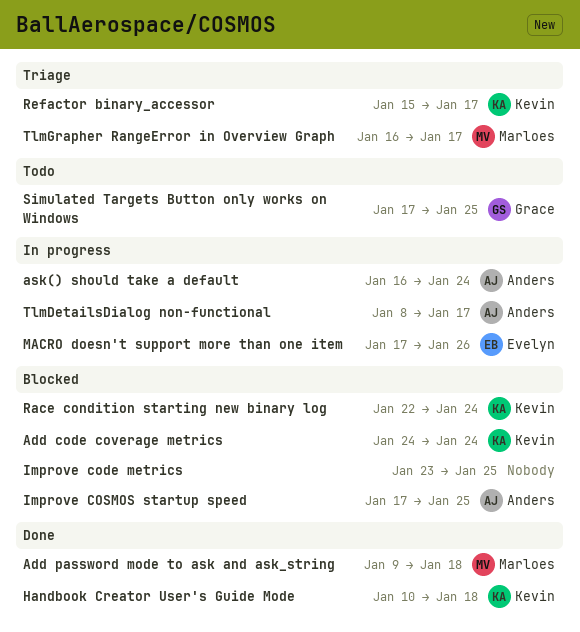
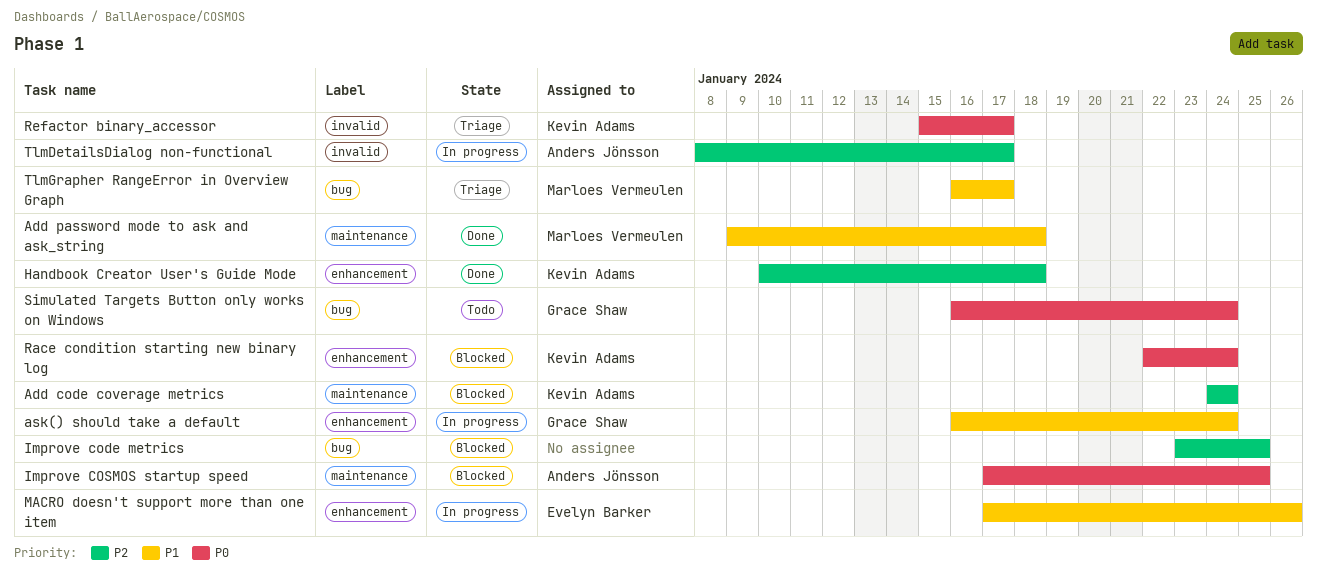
ask() should take a default, owner: Anders Jönsson -> Grace Shaw
Simulated Targets Button only works on Windows, start: Jan 17 -> Jan 16
Simulated Targets Button only works on Windows, due: Jan 25 -> Jan 24

